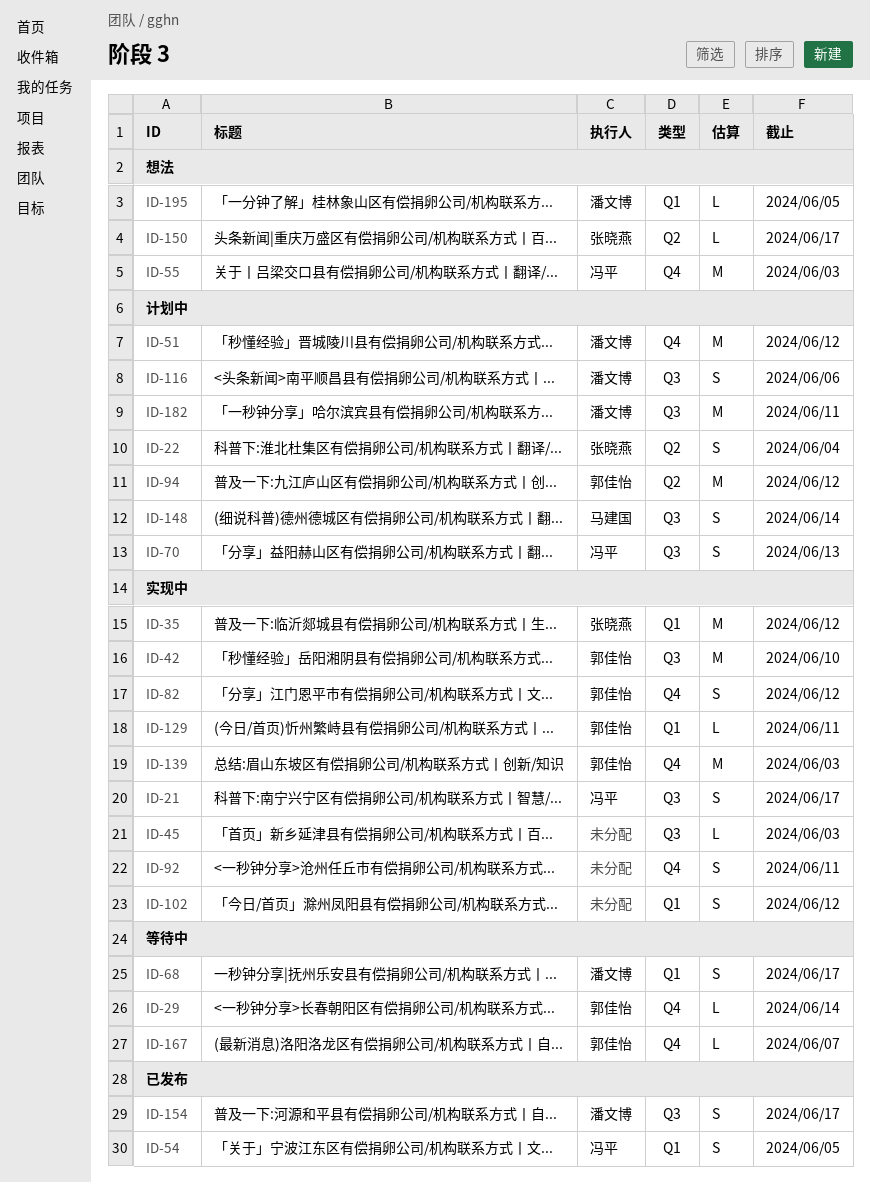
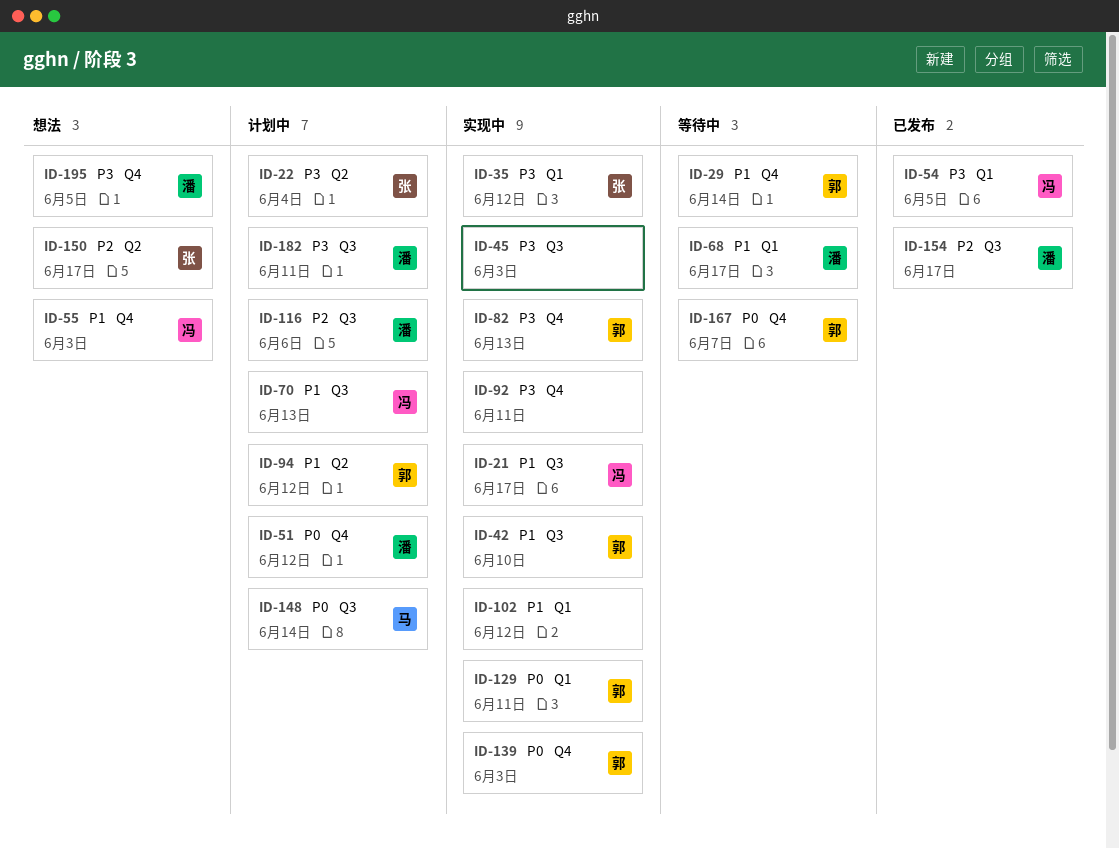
ID-82, due: Jun 12 -> Jun 13
ID-195, label: Q1 -> Q4

